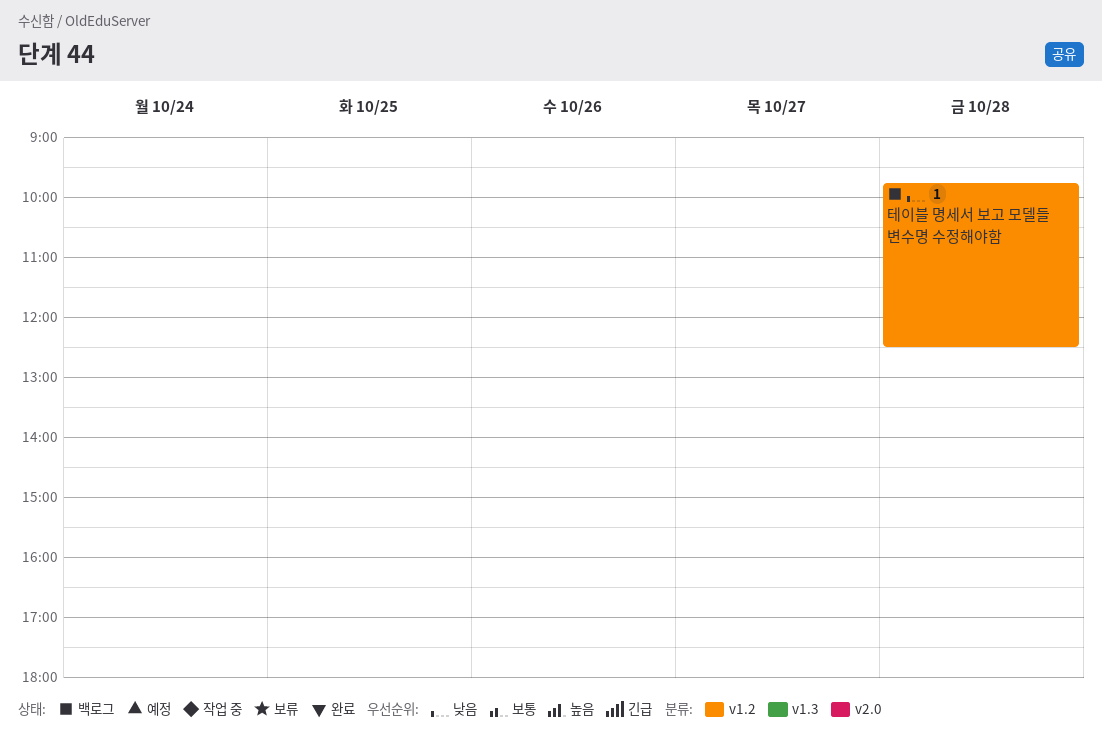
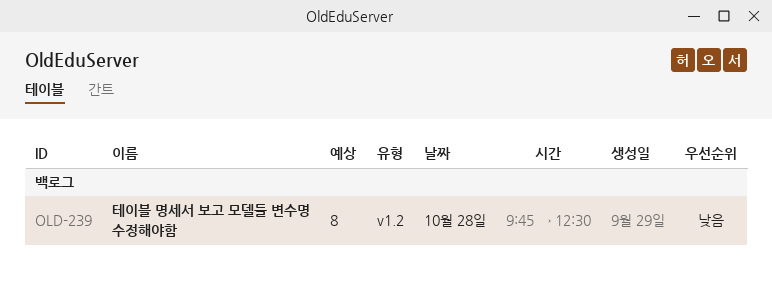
테이블 명세서 보고 모델들 변수명 수정해야함, estimate: 1 -> 8

